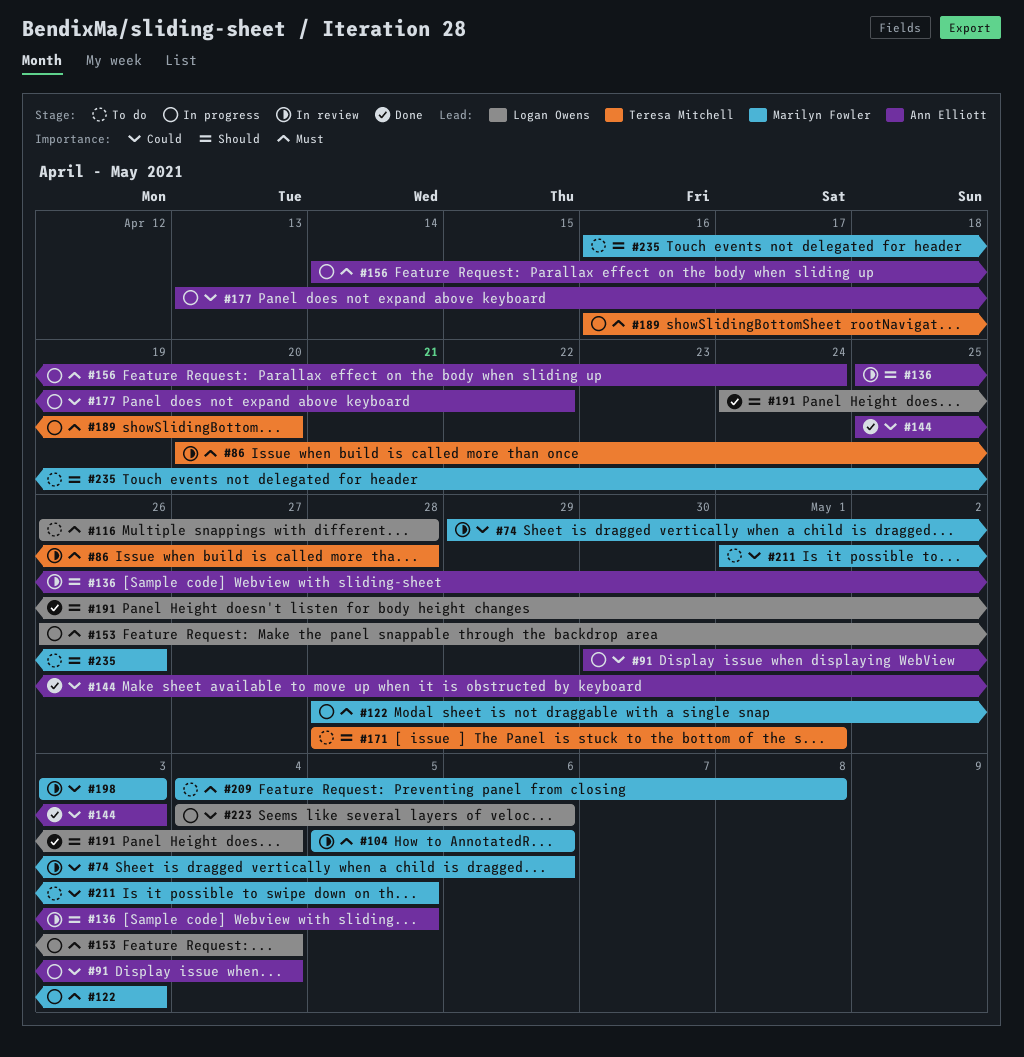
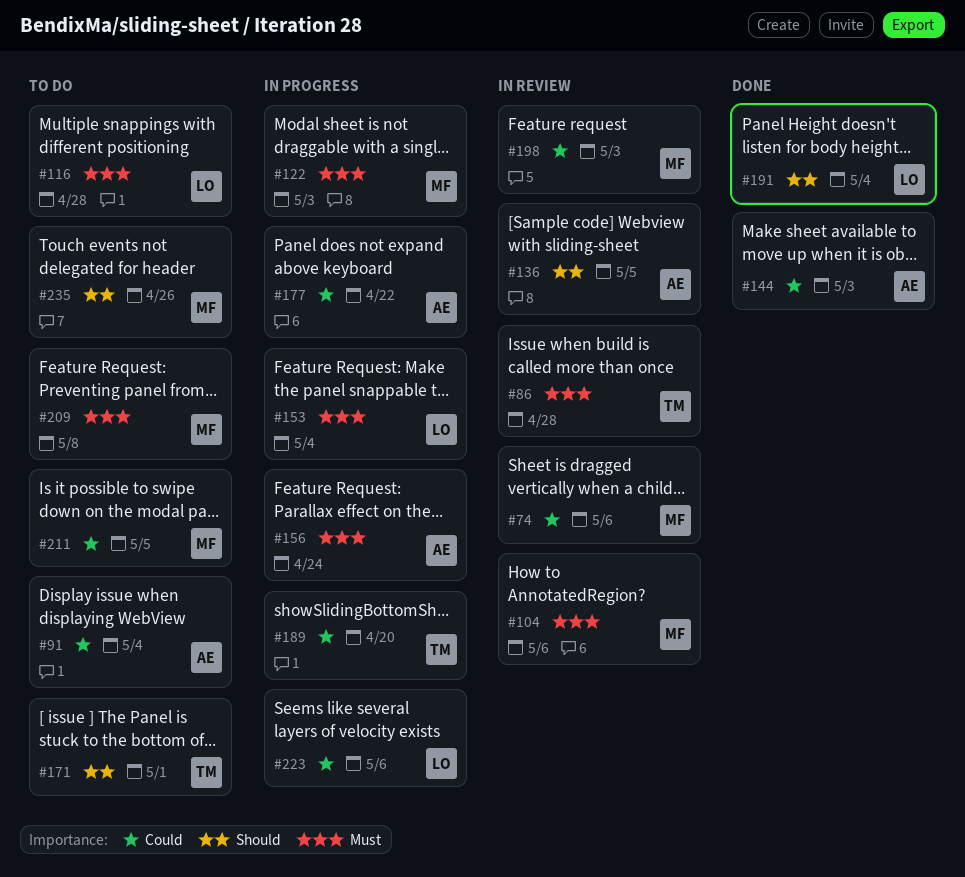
#91, status: In progress -> To do
#189, priority: Must -> Could

